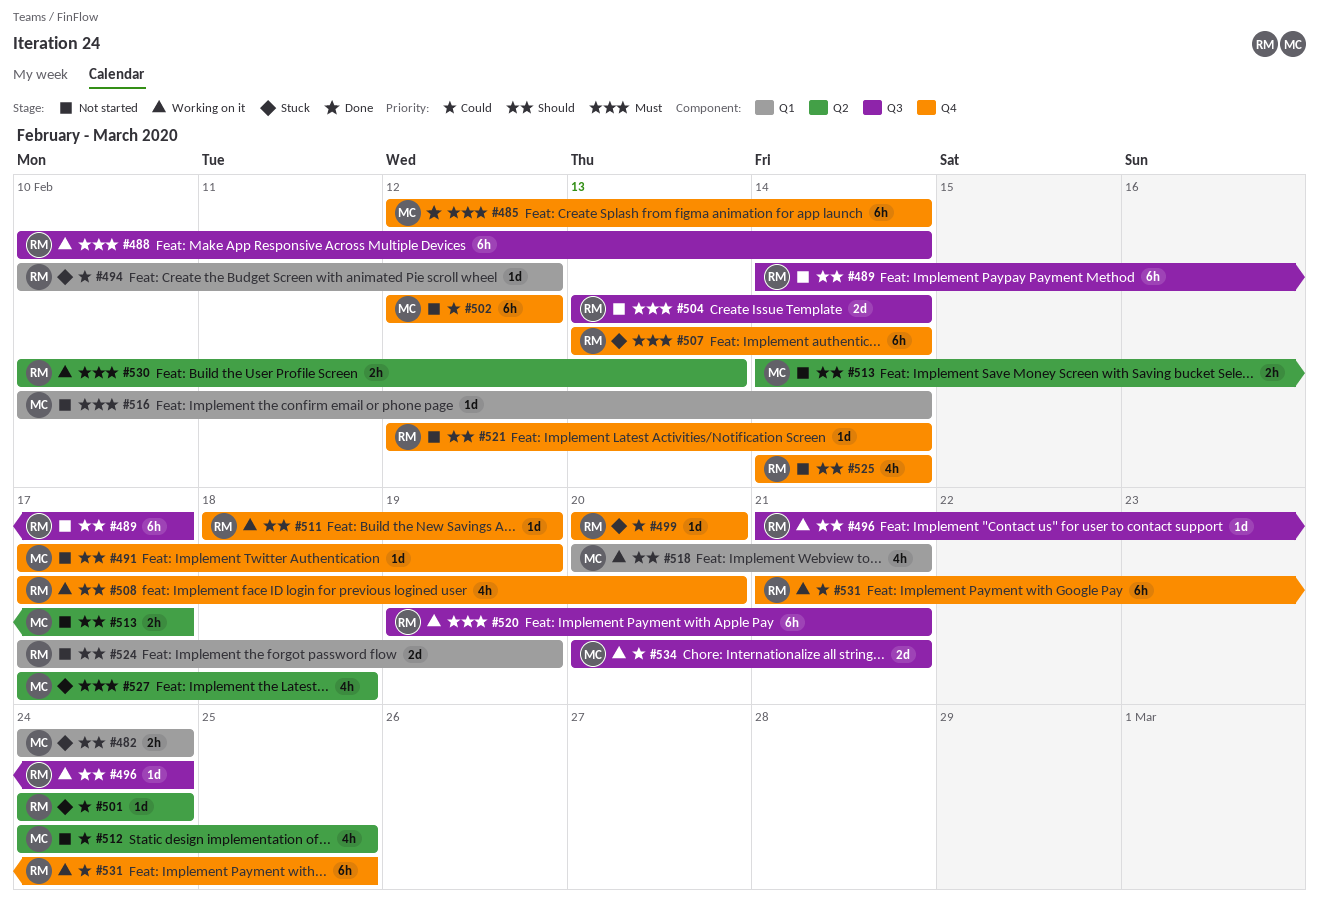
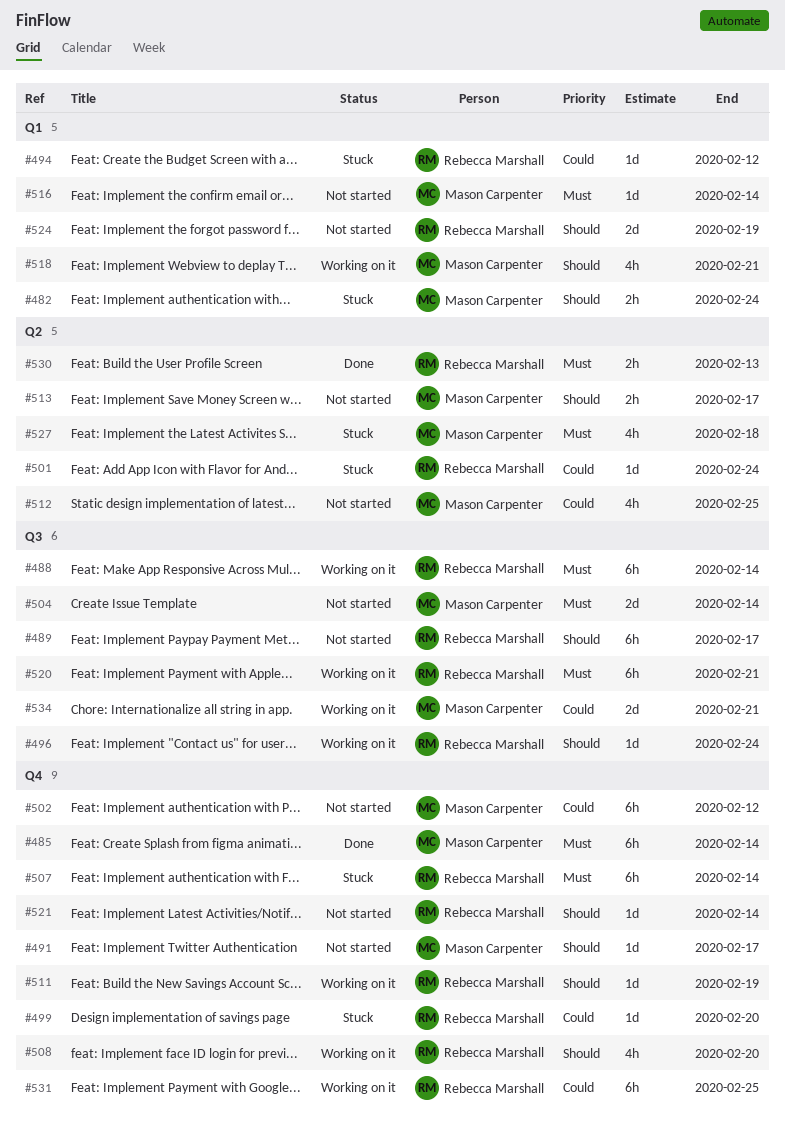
#491, due: Feb 19 -> Feb 17
#504, owner: Rebecca Marshall -> Mason Carpenter
#525: present -> none
#530, status: Working on it -> Done

